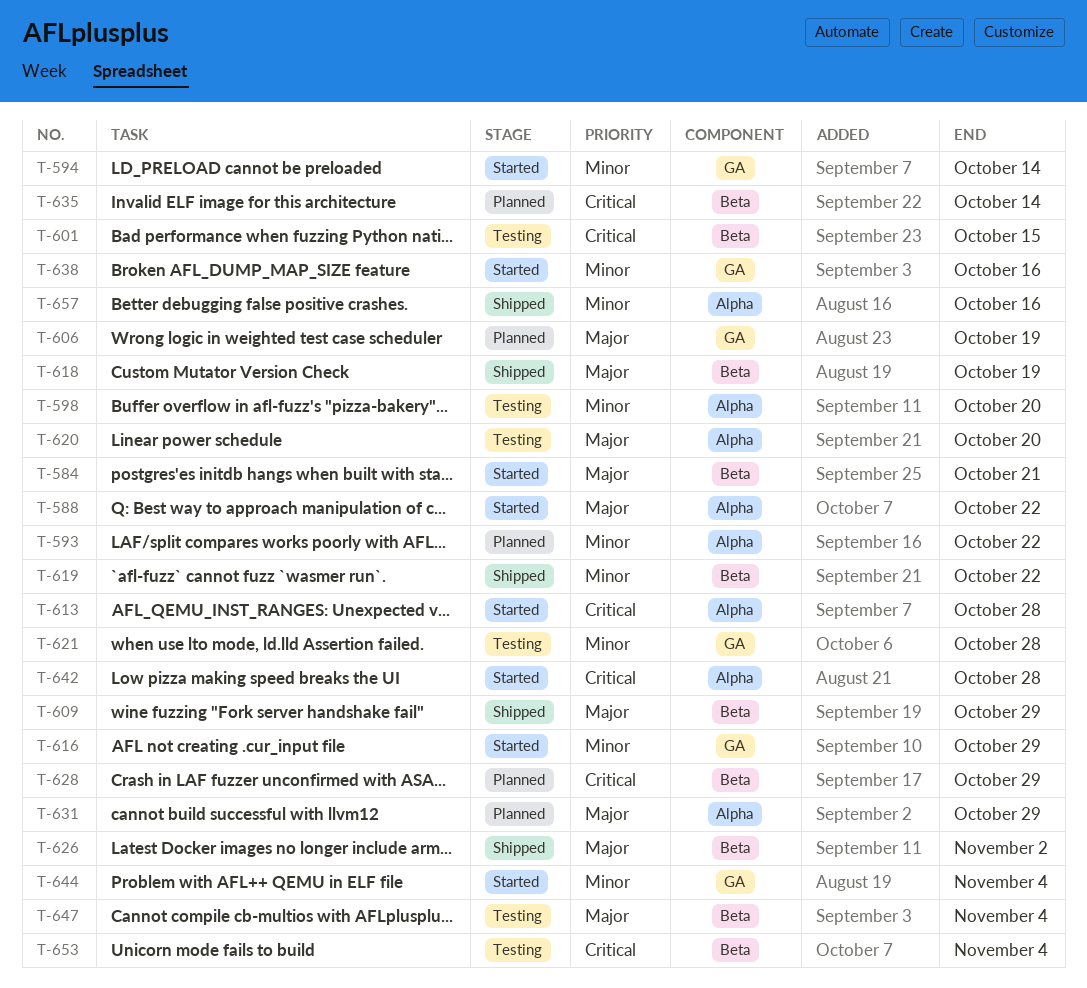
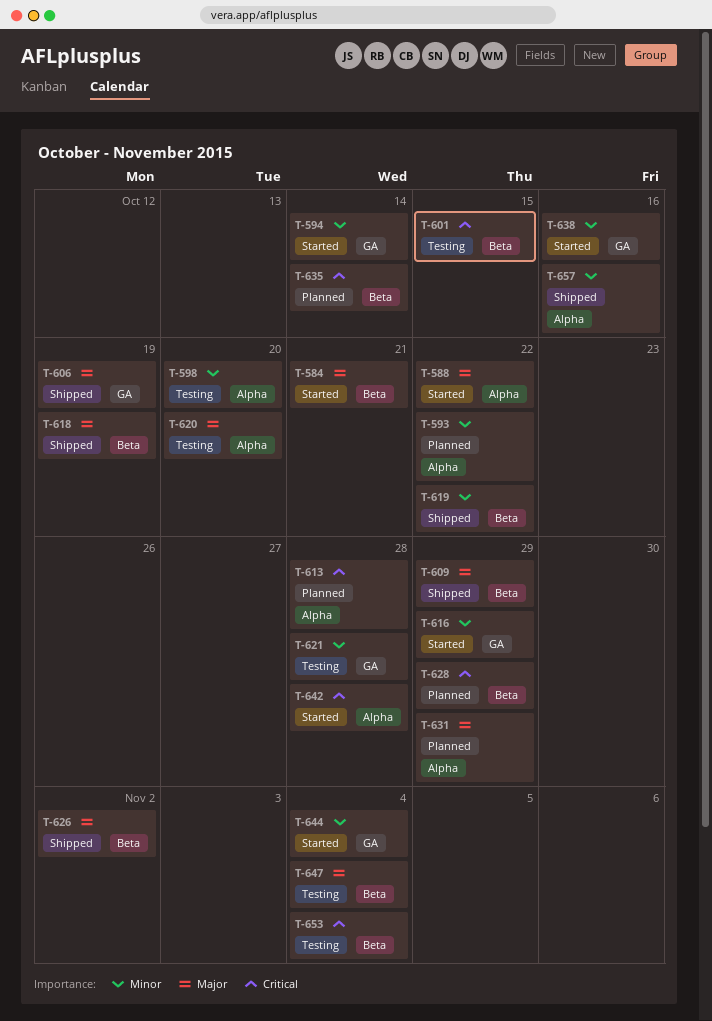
T-606, status: Planned -> Shipped
T-613, status: Started -> Planned

